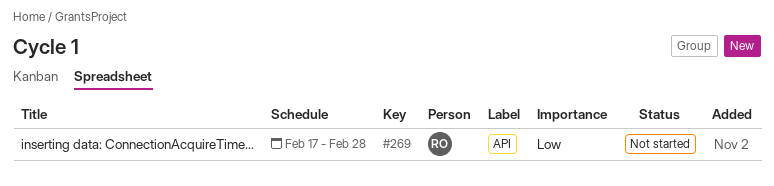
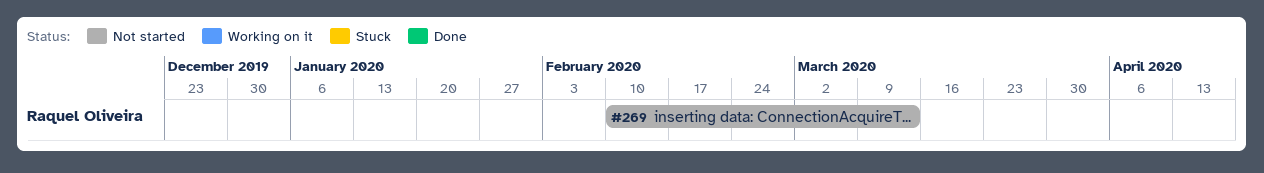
#269, start: Feb 17 -> Feb 10
#269, due: Feb 28 -> Mar 13

